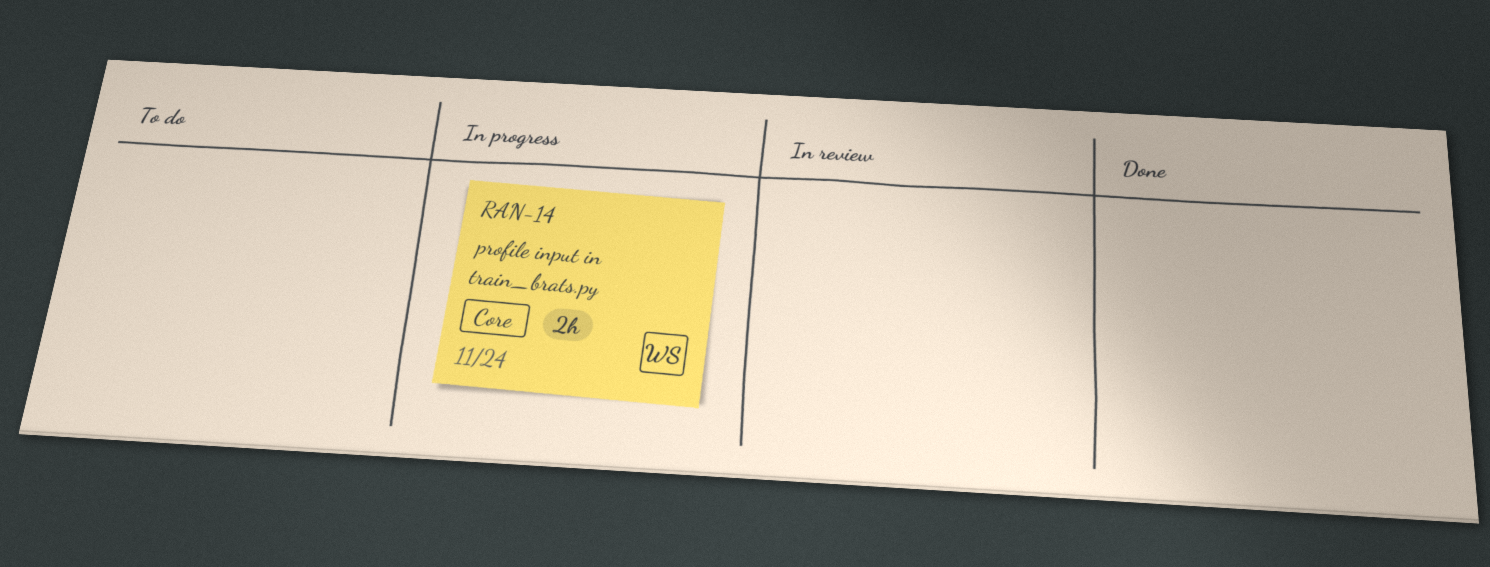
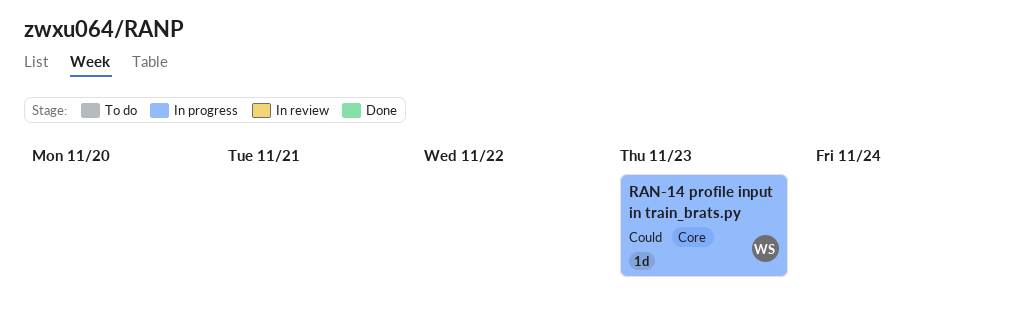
RAN-14, estimate: 2h -> 1d
RAN-14, due: Nov 24 -> Nov 23

